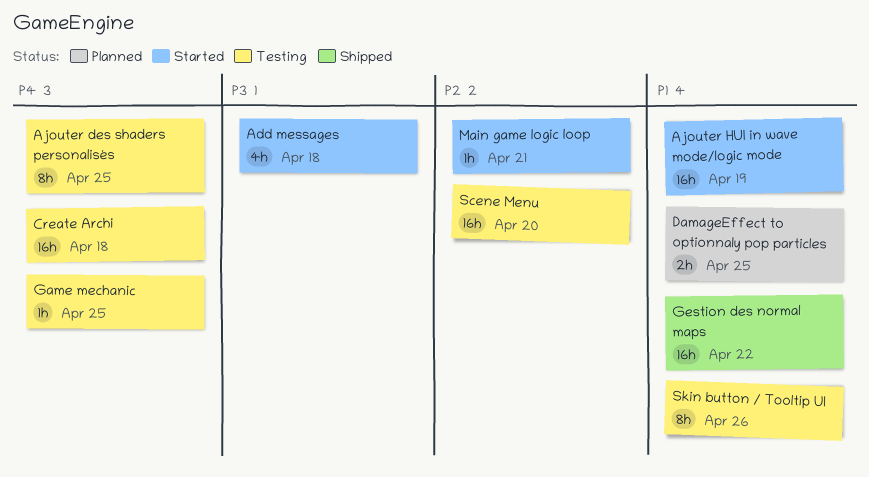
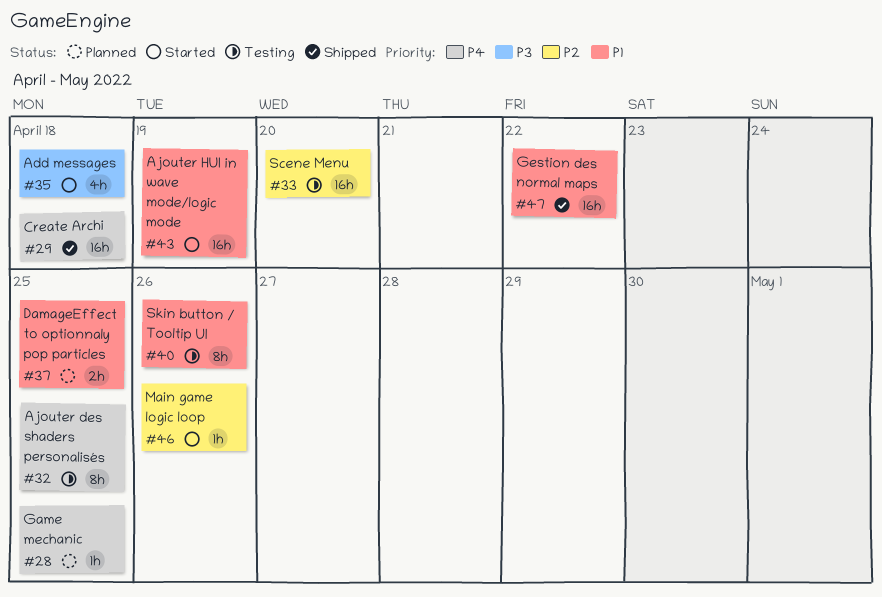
Create Archi, status: Testing -> Shipped
Game mechanic, status: Testing -> Planned
Main game logic loop, due: Apr 21 -> Apr 26

